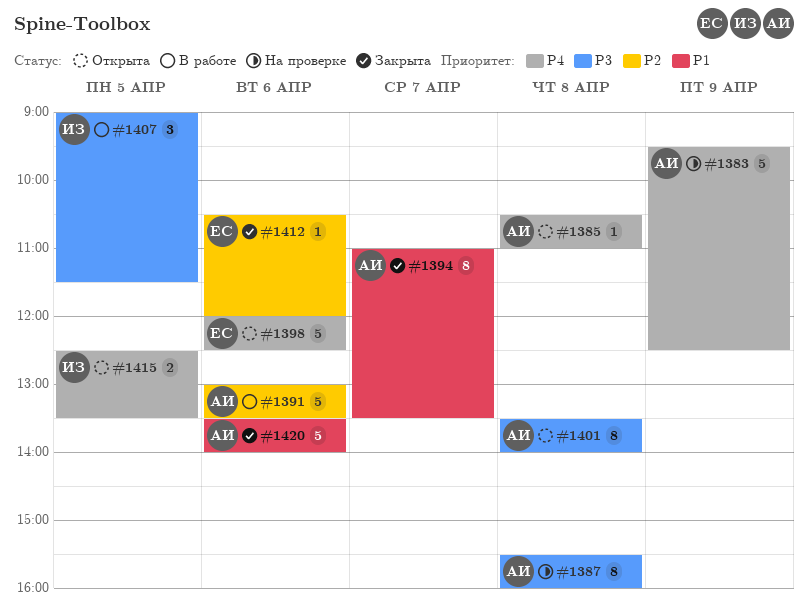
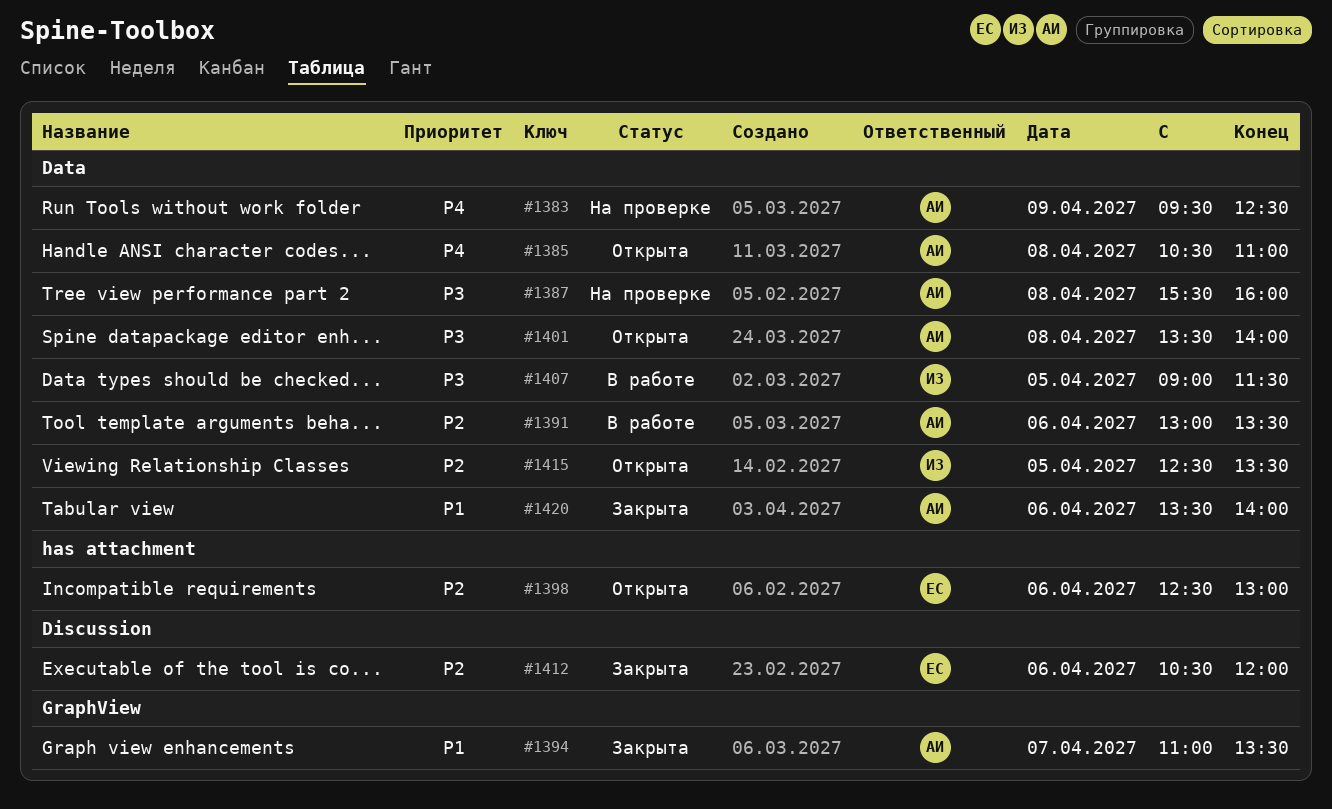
#1398, priority: P4 -> P2
#1398, begins: 12:00 -> 12:30
#1398, ends: 12:30 -> 13:00
#1415, priority: P4 -> P2

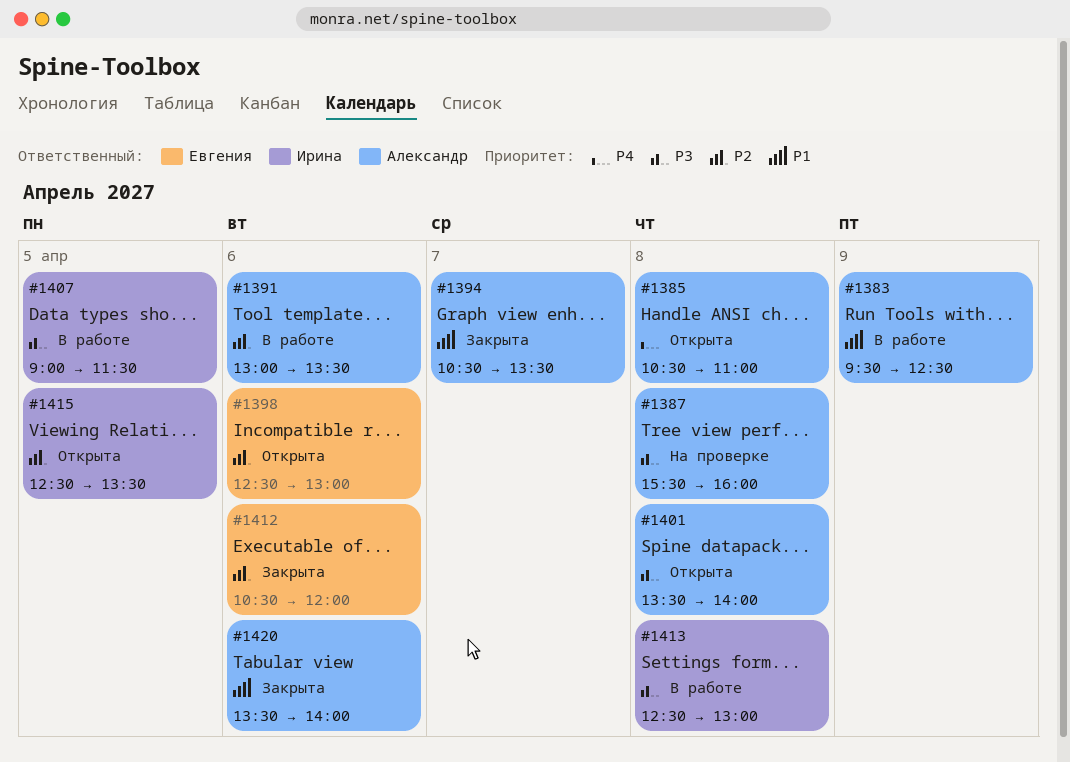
#1383, status: На проверке -> В работе
#1383, priority: P4 -> P1
#1394, begins: 11:00 -> 10:30
#1413: none -> present

